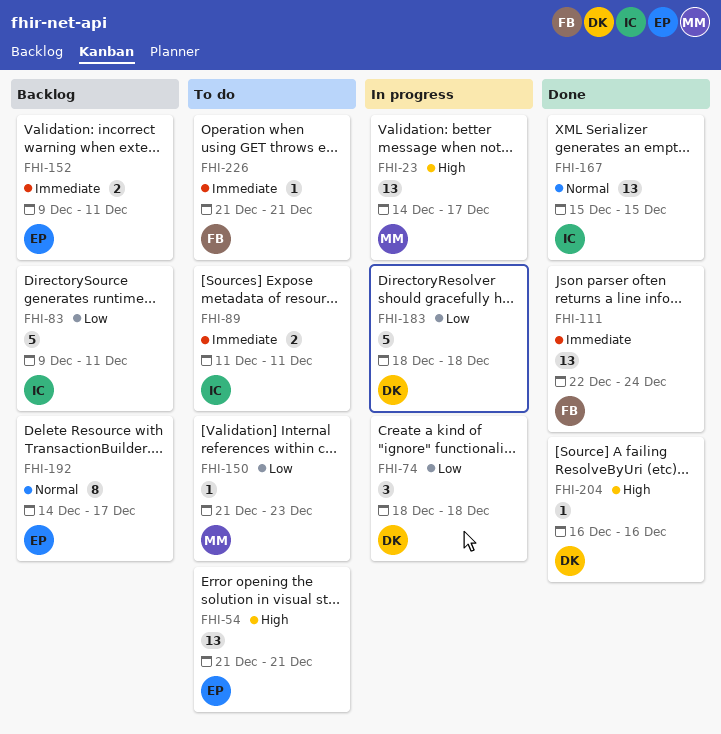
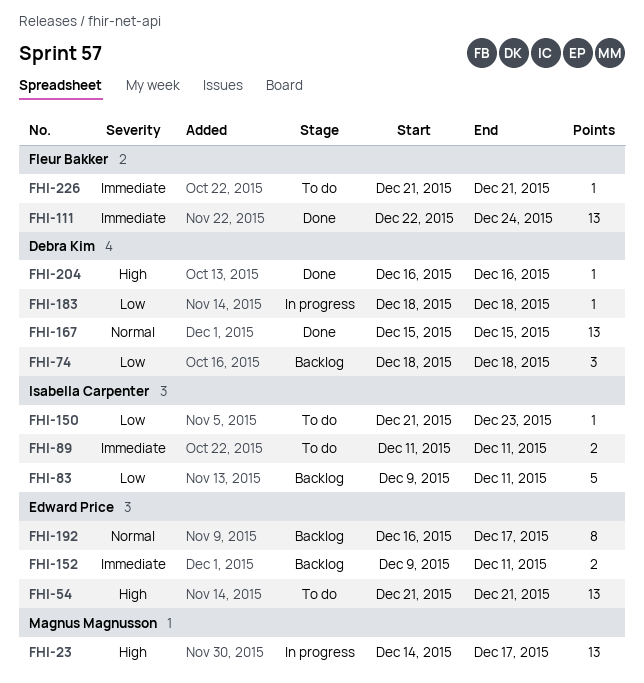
FHI-74, status: In progress -> Backlog
FHI-150, owner: Magnus Magnusson -> Isabella Carpenter
FHI-167, owner: Isabella Carpenter -> Debra Kim
FHI-183, estimate: 5 -> 1
FHI-192, start: Dec 14 -> Dec 16

